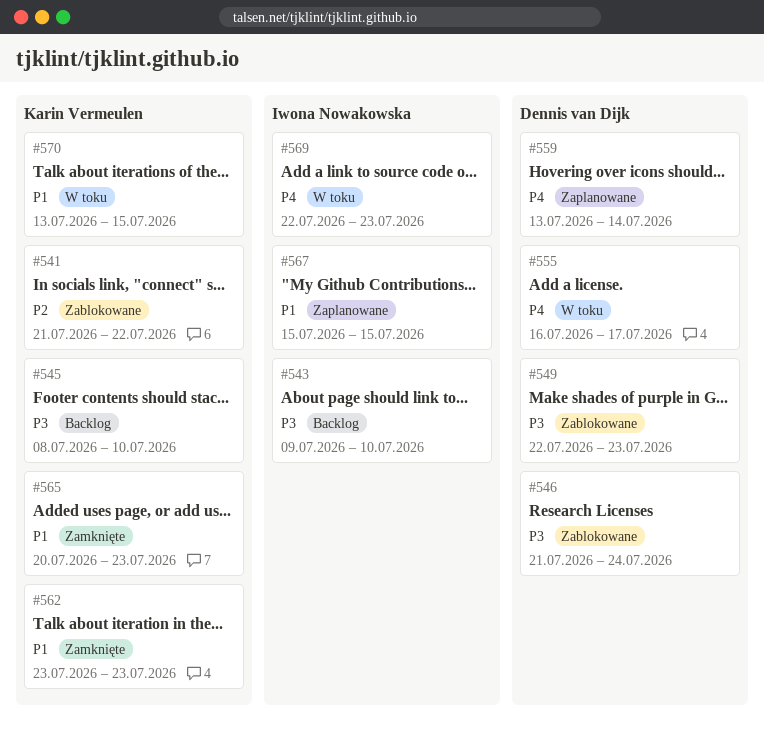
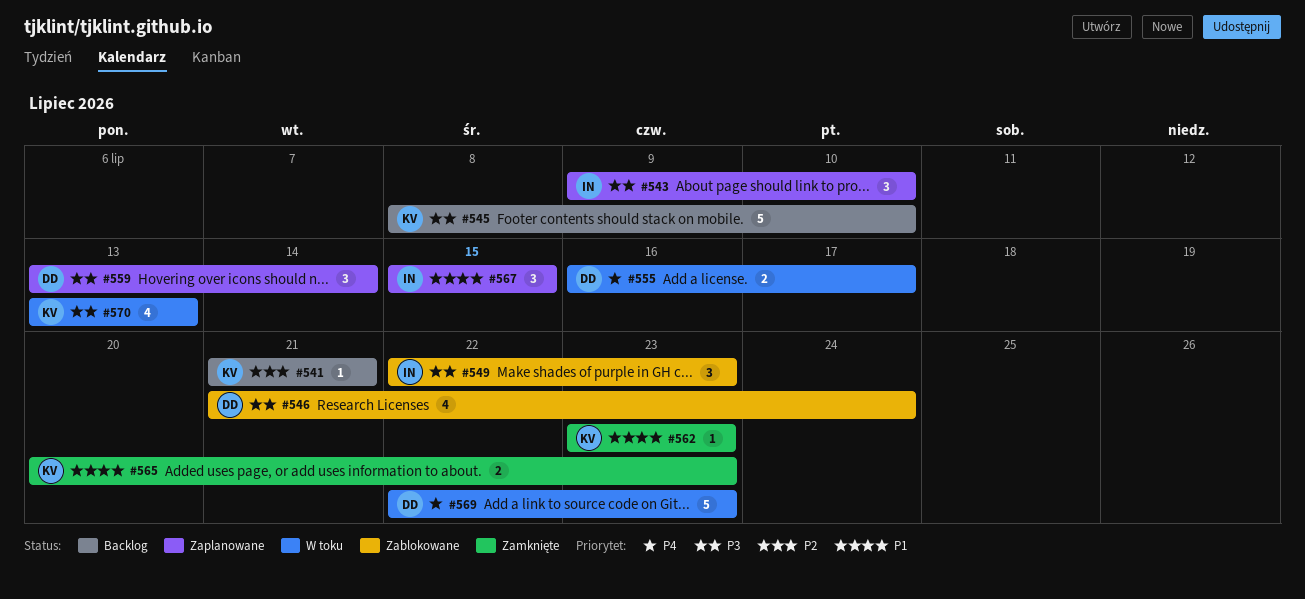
#541, status: Zablokowane -> Backlog
#541, due: Jul 22 -> Jul 21
#543, status: Backlog -> Zaplanowane
#549, owner: Dennis van Dijk -> Iwona Nowakowska
#559, priority: P4 -> P3
#569, owner: Iwona Nowakowska -> Dennis van Dijk
#570, priority: P1 -> P3
#570, due: Jul 15 -> Jul 13

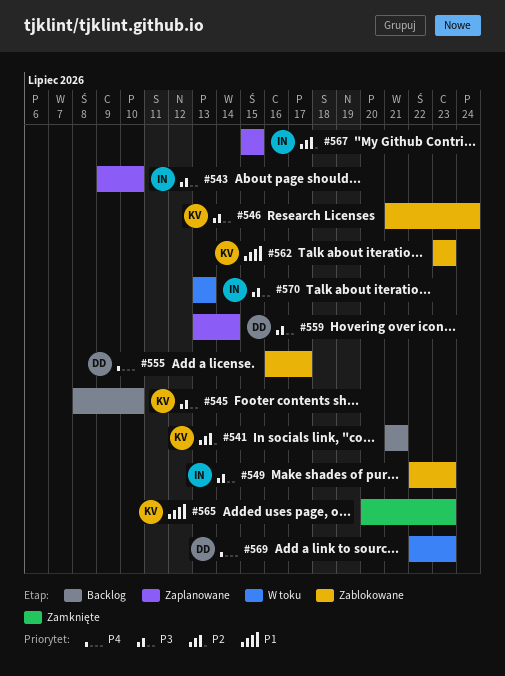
#546, owner: DD -> KV
#555, status: W toku -> Zablokowane
#562, status: Zamknięte -> Zablokowane
#567, priority: P1 -> P2
#570, owner: KV -> IN

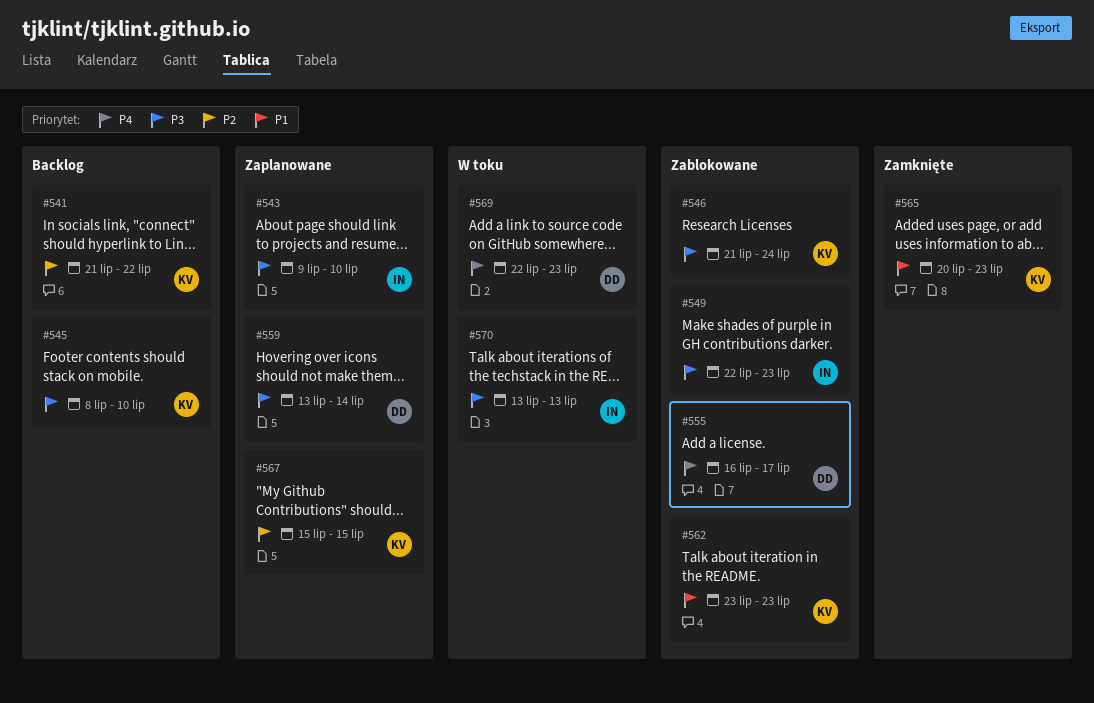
#541, due: Jul 21 -> Jul 22
#567, owner: IN -> KV

